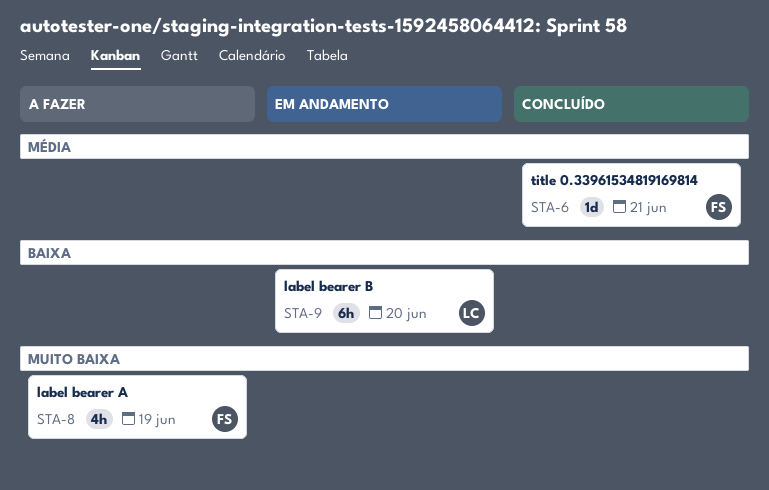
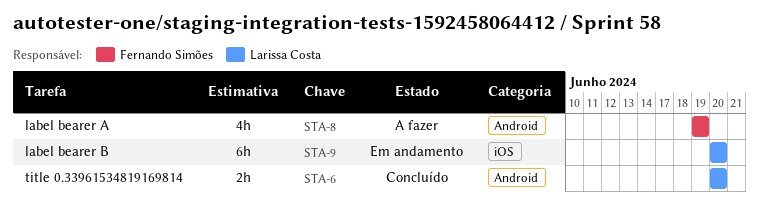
STA-6, owner: Fernando Simões -> Larissa Costa
STA-6, estimate: 1d -> 2h
STA-6, due: Jun 21 -> Jun 20

